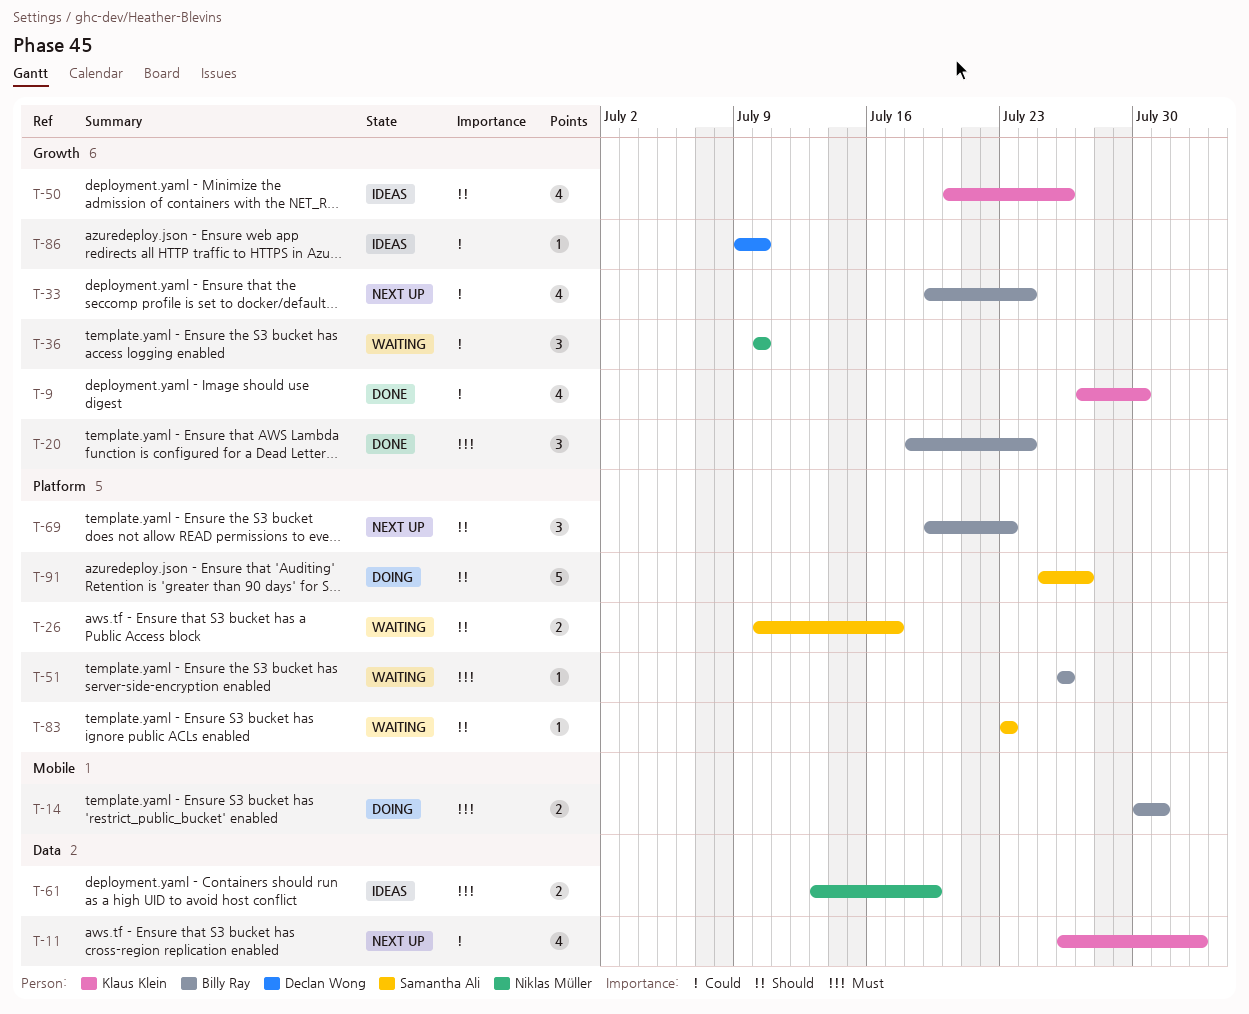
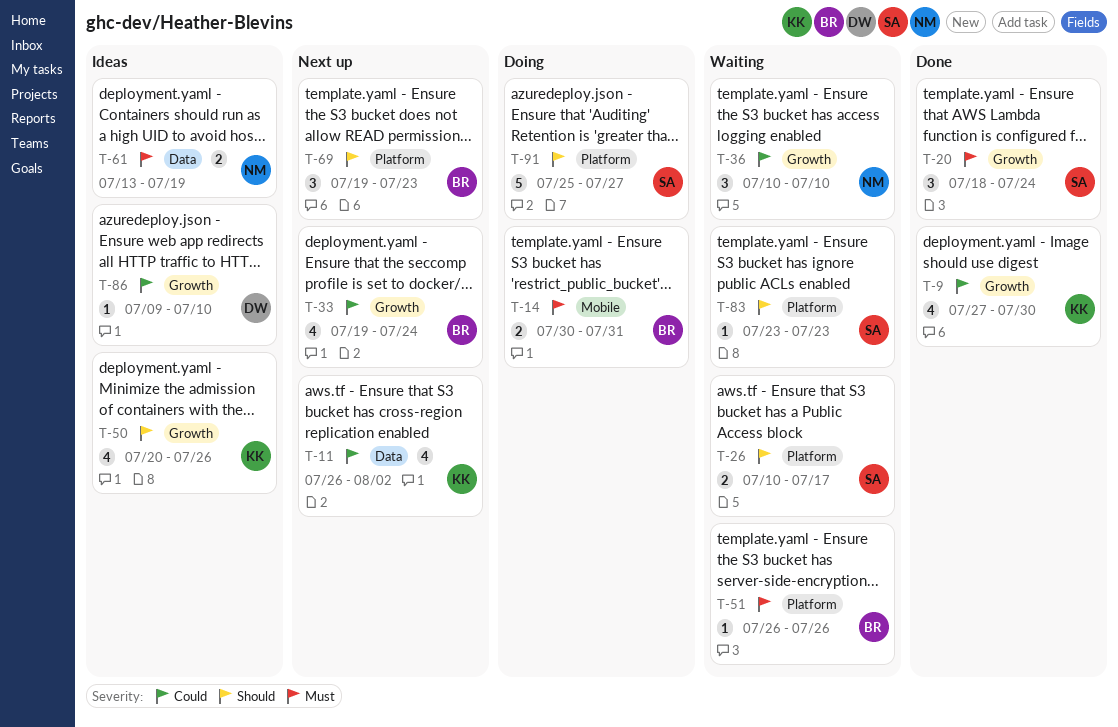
T-20, owner: Billy Ray -> Samantha Ali

